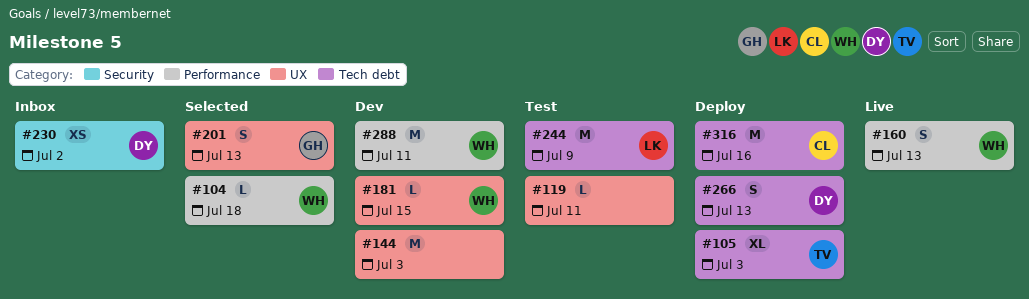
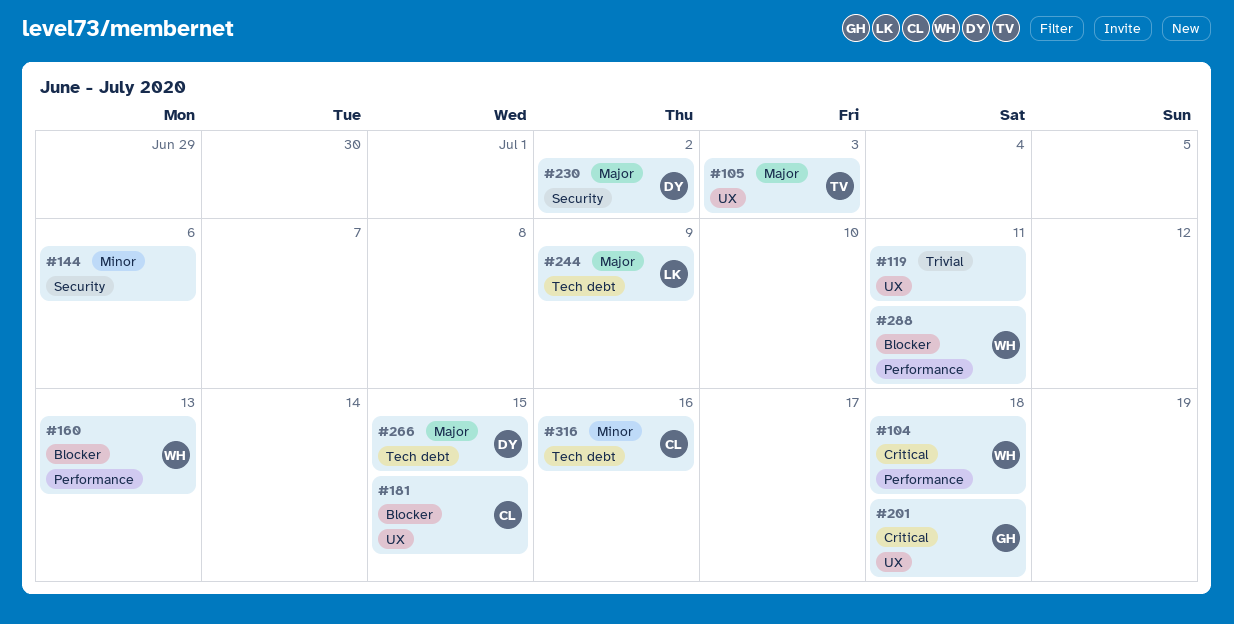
#105, label: Tech debt -> UX
#144, label: UX -> Security
#144, due: Jul 3 -> Jul 6
#181, owner: WH -> CL
#201, due: Jul 13 -> Jul 18
#266, due: Jul 13 -> Jul 15

